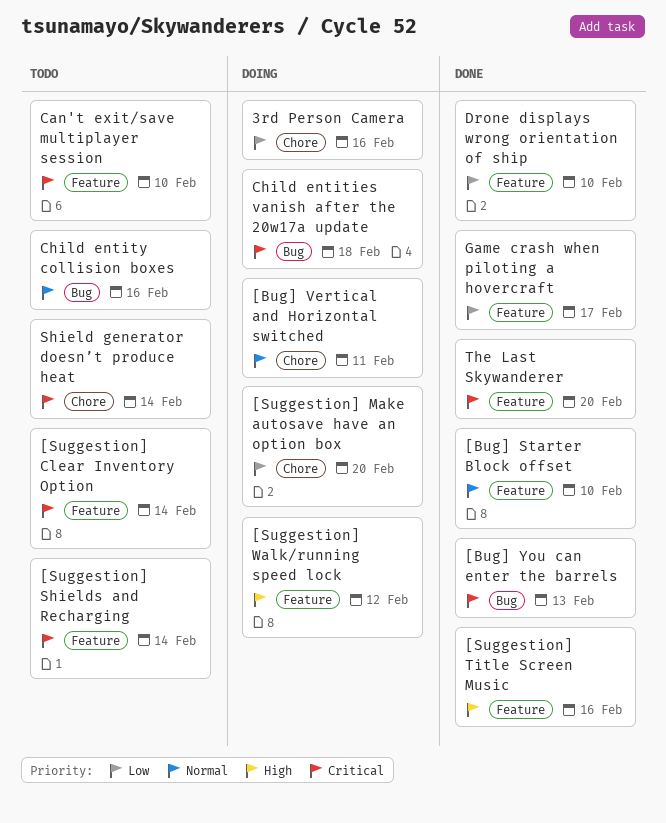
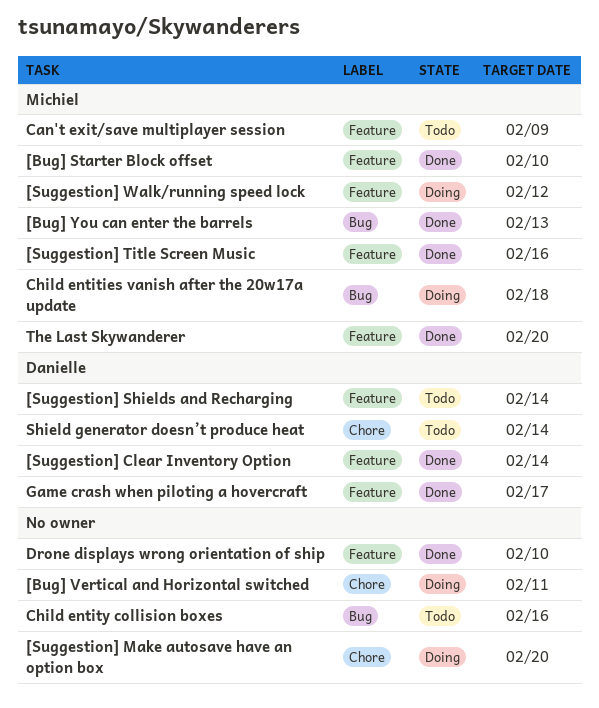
3rd Person Camera: present -> none
[Suggestion] Clear Inventory Option, status: Todo -> Done
Can't exit/save multiplayer session, due: Feb 10 -> Feb 9

